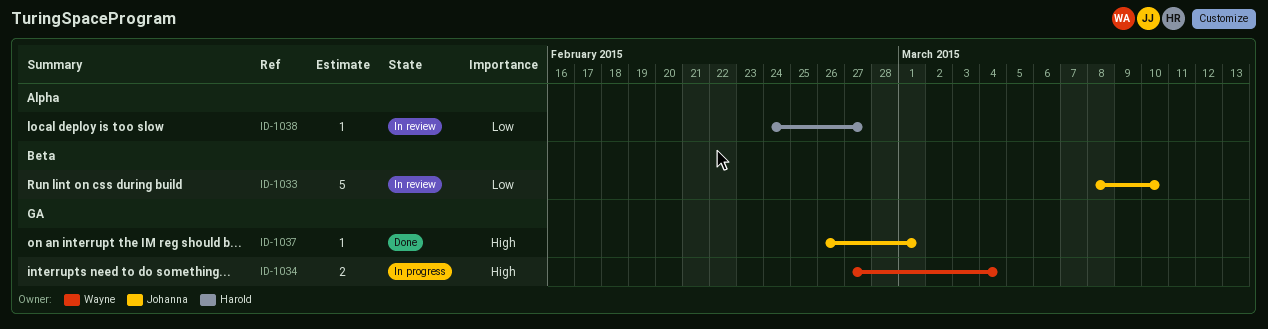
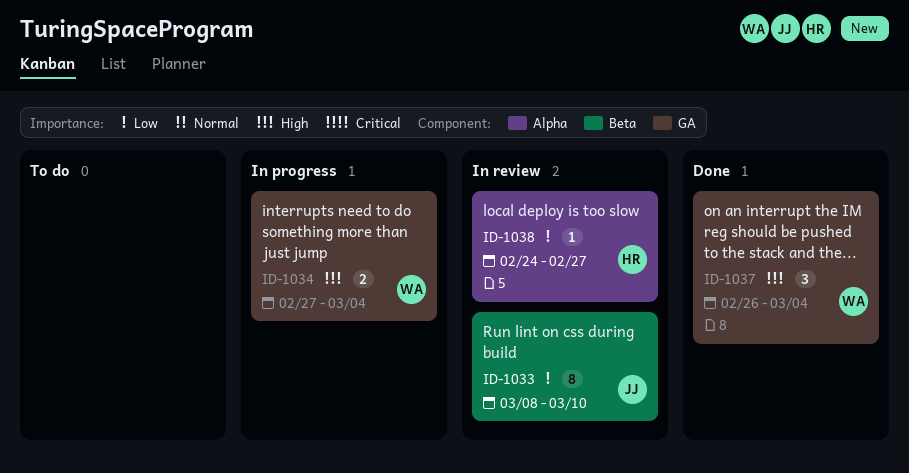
ID-1033, estimate: 5 -> 8
ID-1037, owner: Johanna -> Wayne
ID-1037, estimate: 1 -> 3
ID-1037, due: Mar 1 -> Mar 4

